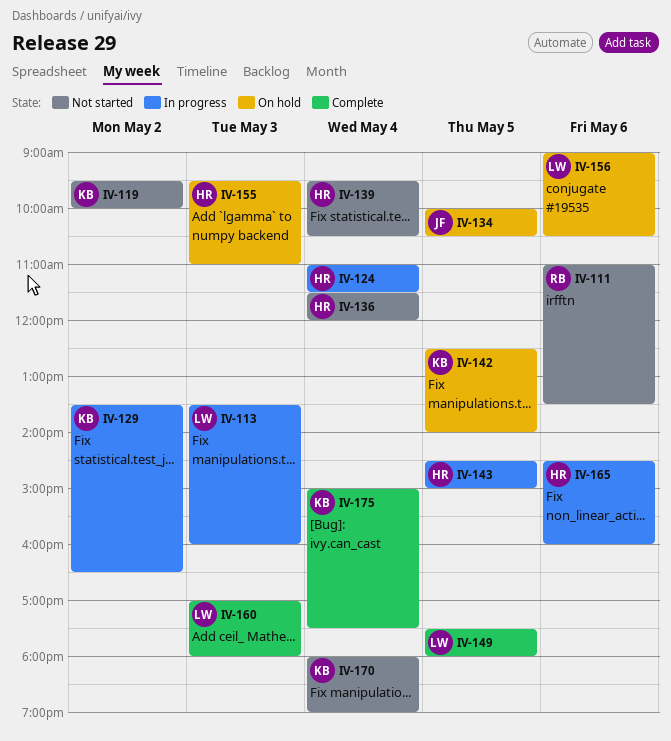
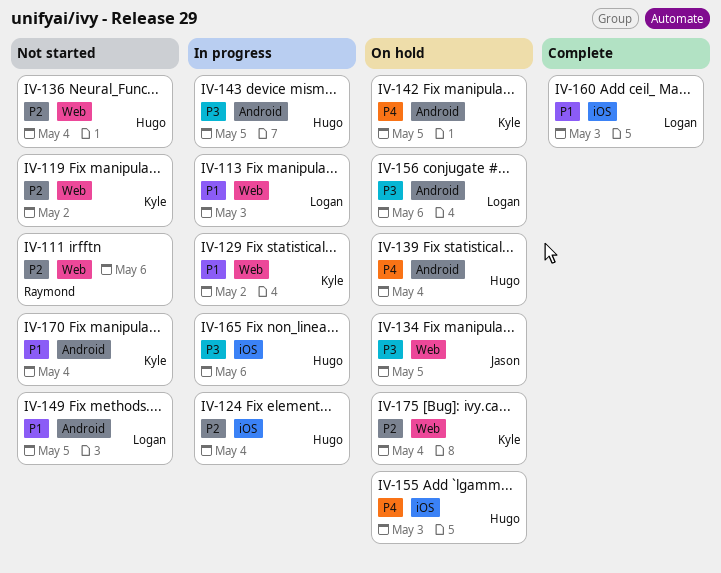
IV-139, status: Not started -> On hold
IV-149, status: Complete -> Not started
IV-175, status: Complete -> On hold

